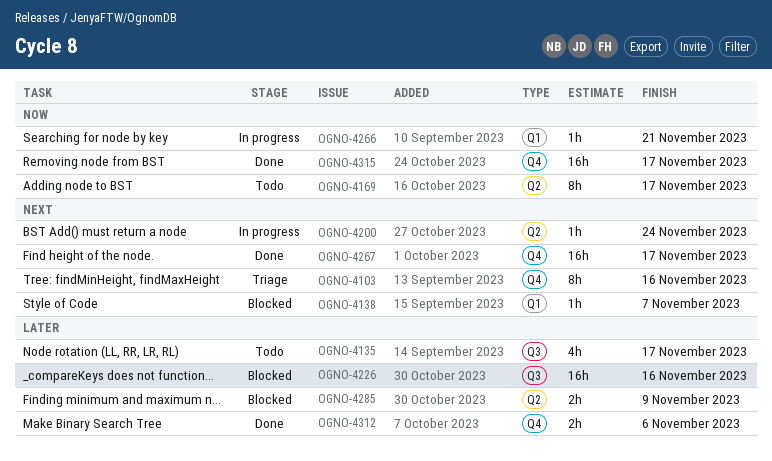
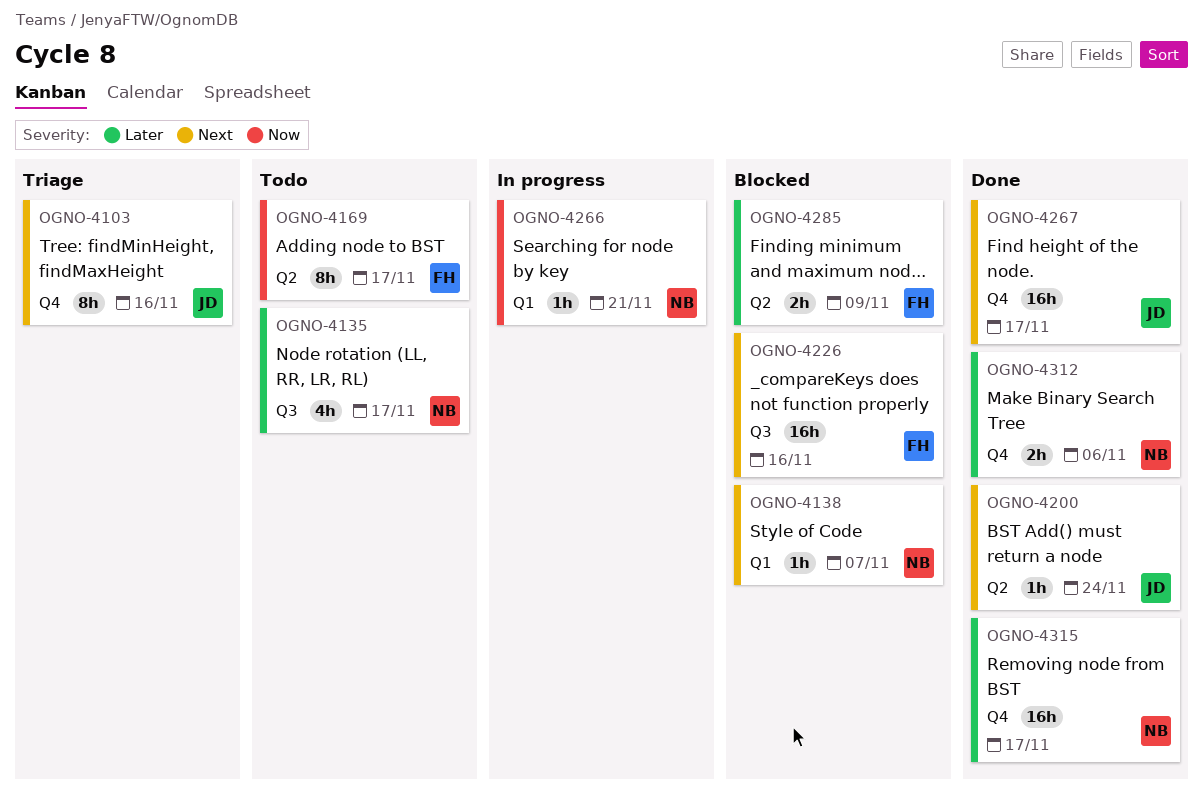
OGNO-4200, status: In progress -> Done
OGNO-4226, priority: Later -> Next
OGNO-4315, priority: Now -> Later

